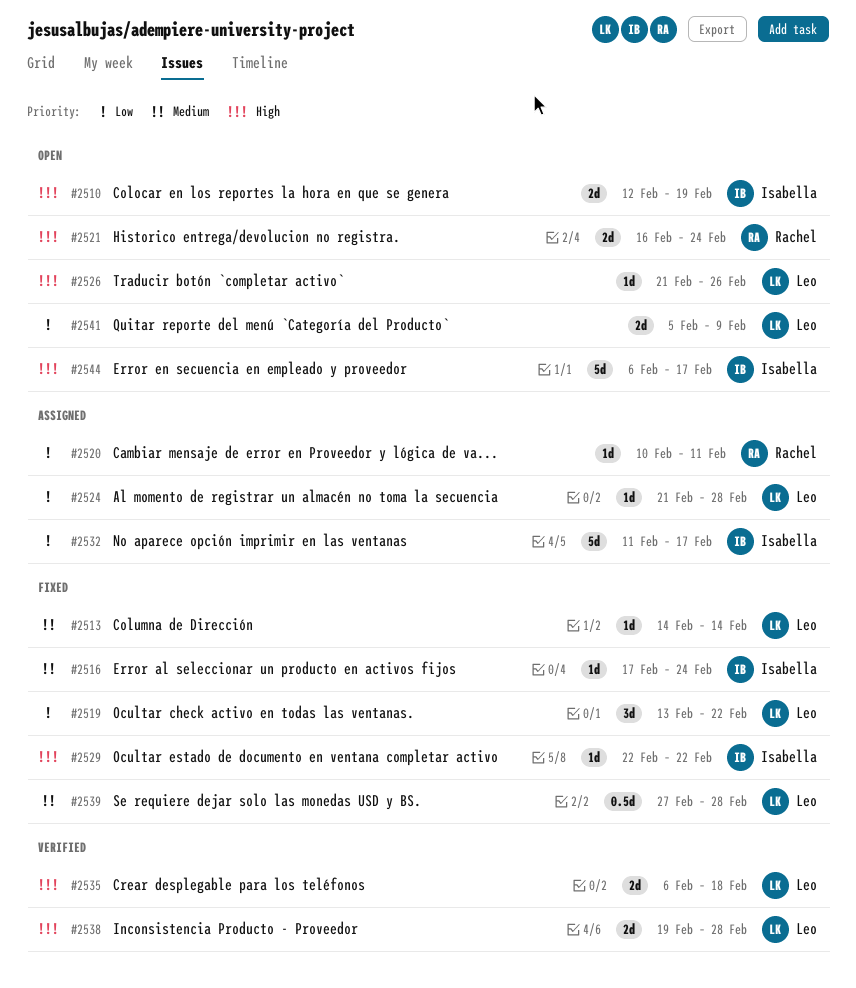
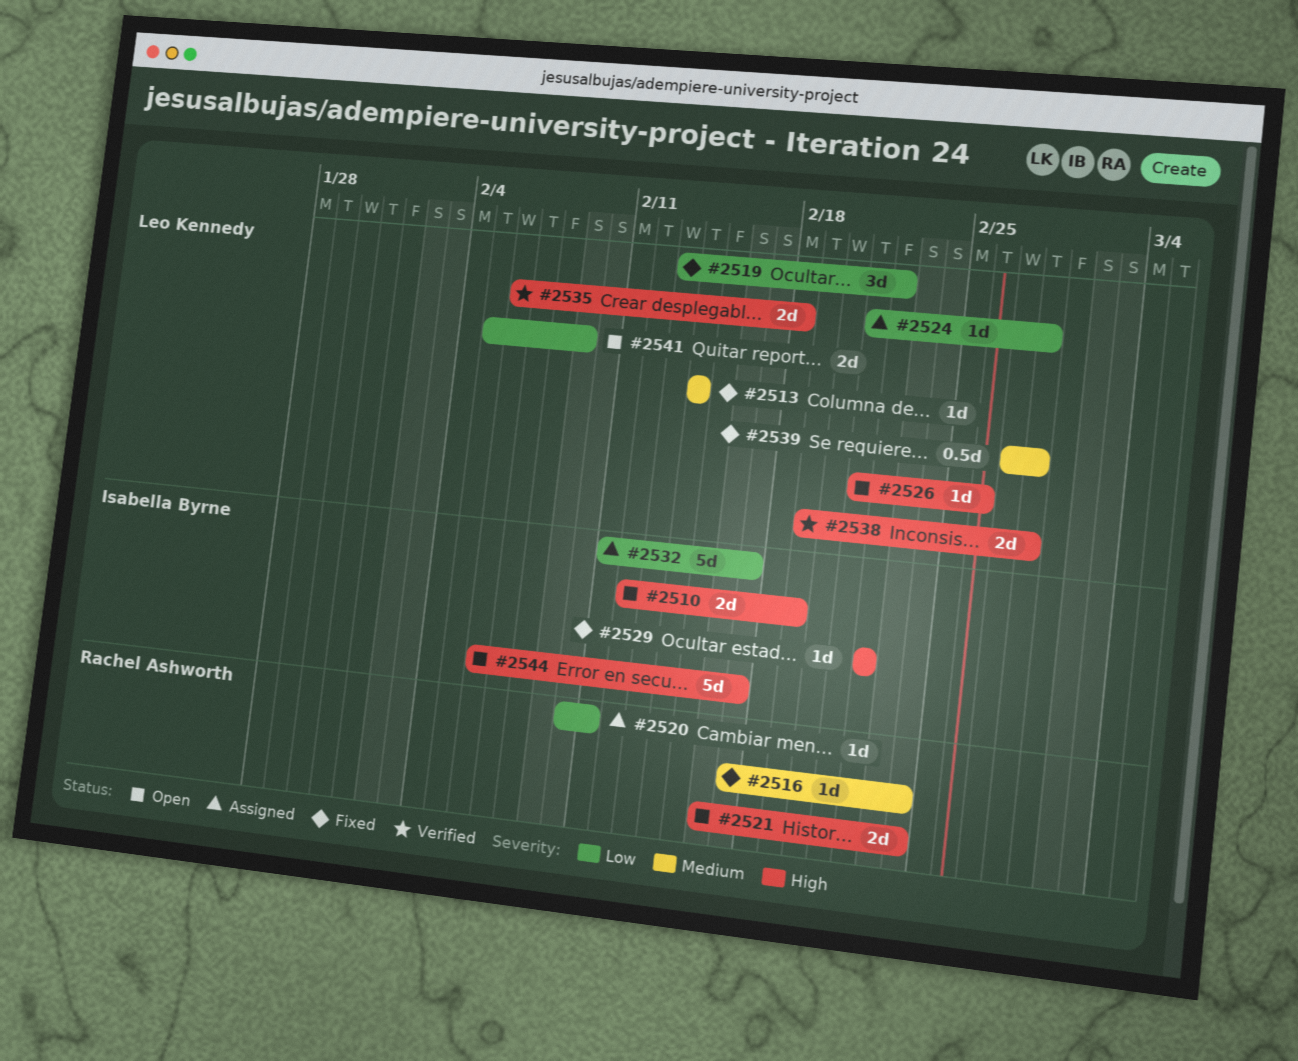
#2516, owner: Isabella Byrne -> Rachel Ashworth

